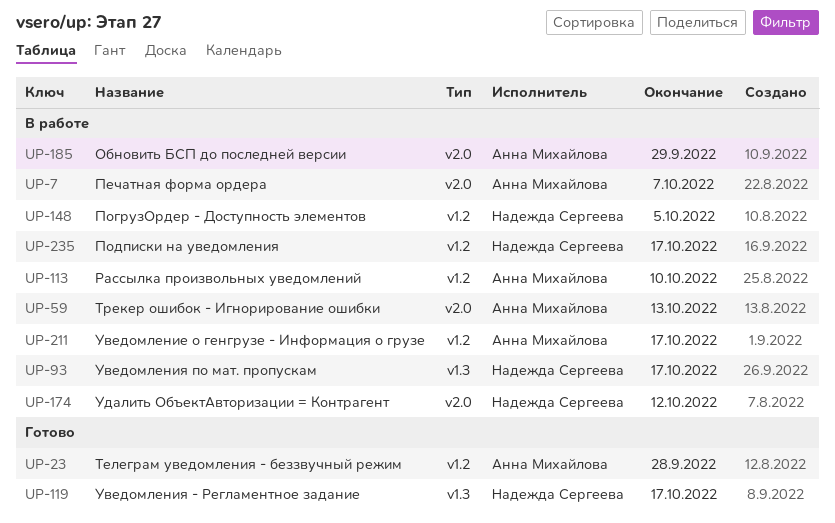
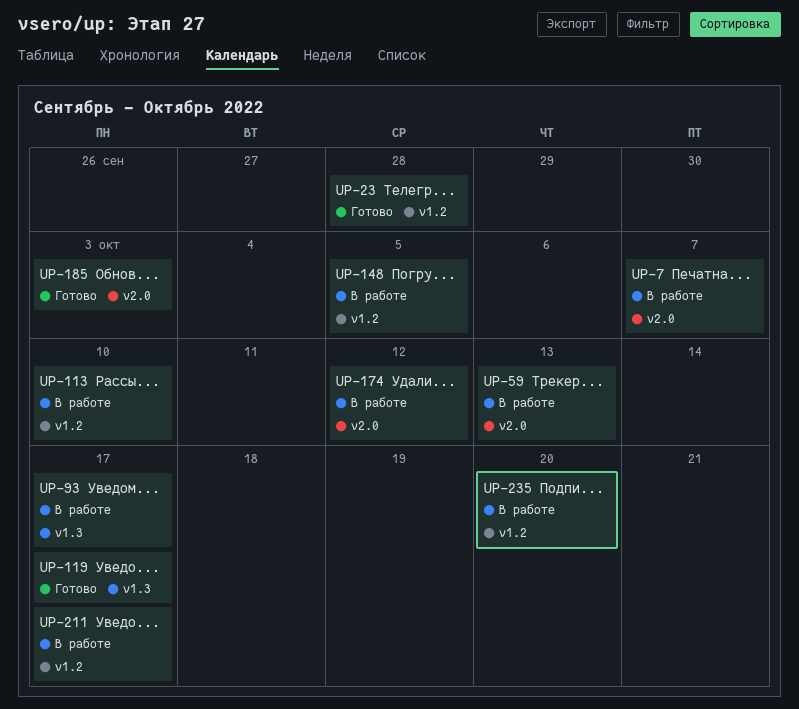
UP-185, status: В работе -> Готово
UP-185, due: Sep 29 -> Oct 3
UP-235, due: Oct 17 -> Oct 20

